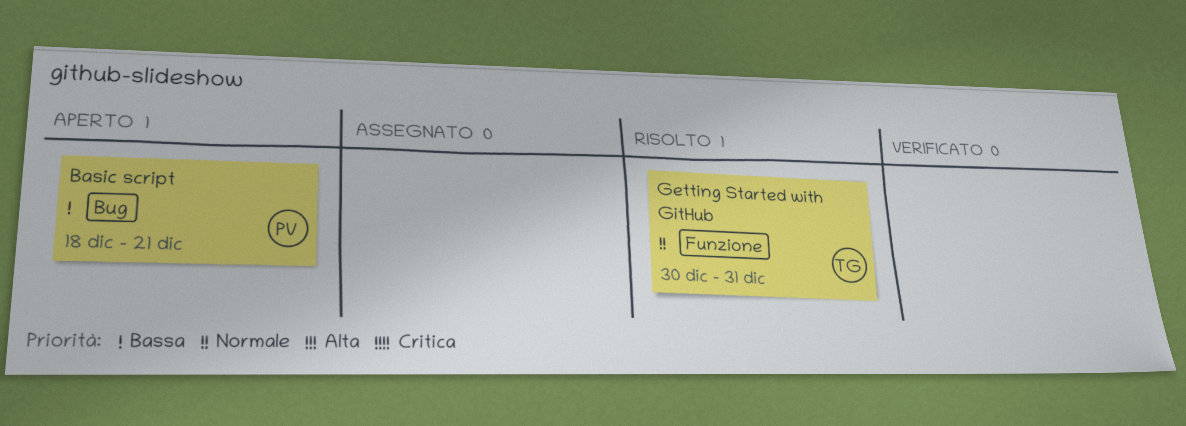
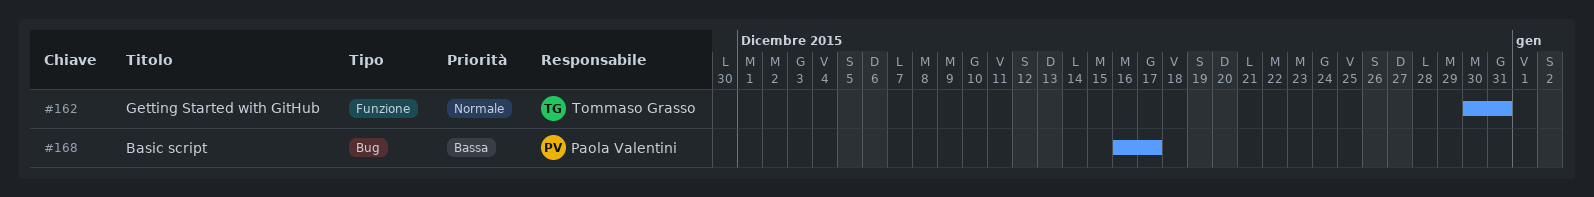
Basic script, start: Dec 18 -> Dec 16
Basic script, due: Dec 21 -> Dec 17

